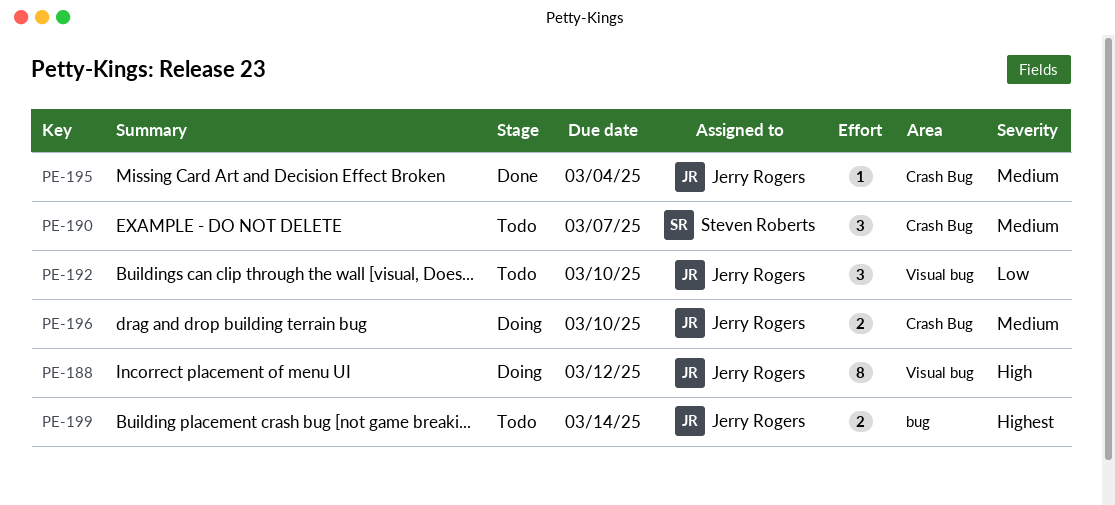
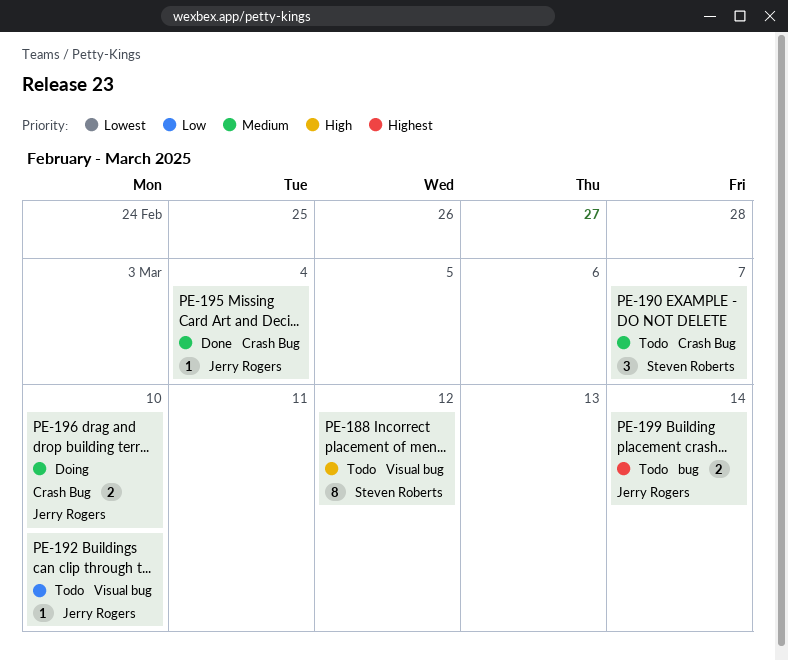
PE-188, status: Doing -> Todo
PE-188, owner: Jerry Rogers -> Steven Roberts
PE-192, estimate: 3 -> 1

